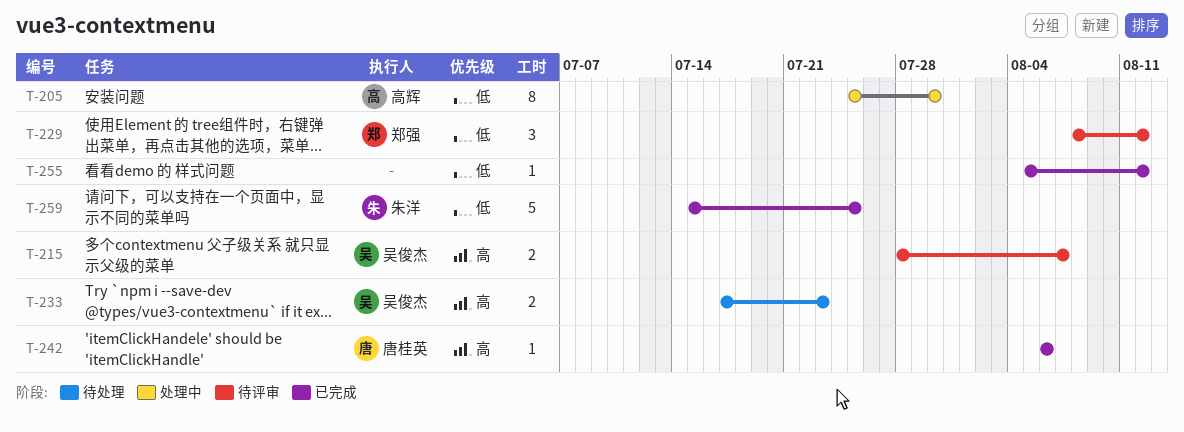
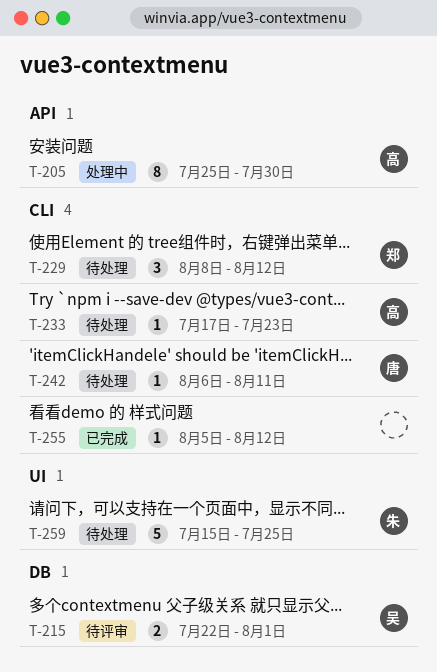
T-215, start: Jul 28 -> Jul 22
T-215, due: Aug 7 -> Aug 1
T-229, status: 待评审 -> 待处理
T-233, owner: 吴俊杰 -> 高辉
T-233, estimate: 2 -> 1
T-242, status: 已完成 -> 待处理
T-242, due: Aug 6 -> Aug 11
T-259, status: 已完成 -> 待处理

